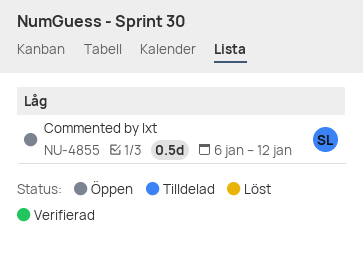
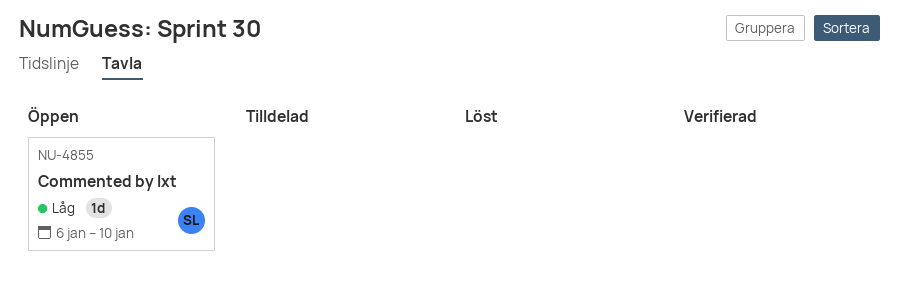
NU-4855, estimate: 0.5d -> 1d
NU-4855, due: Jan 12 -> Jan 10

